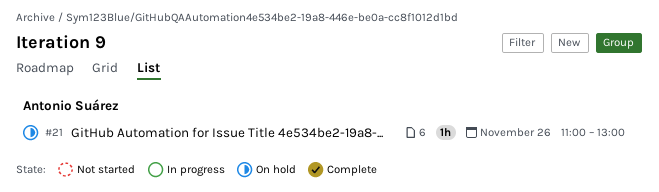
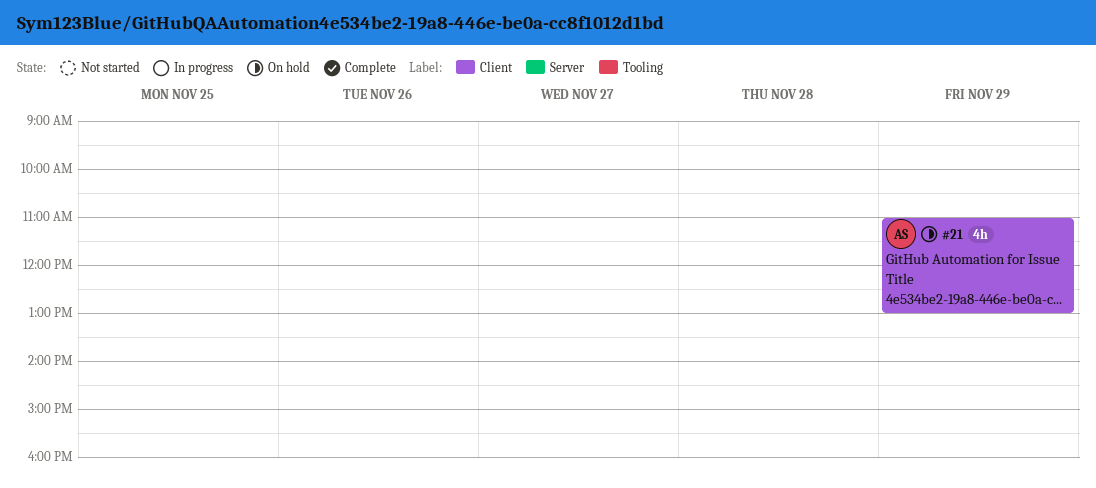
#21, estimate: 1h -> 4h
#21, day: Nov 26 -> Nov 29

